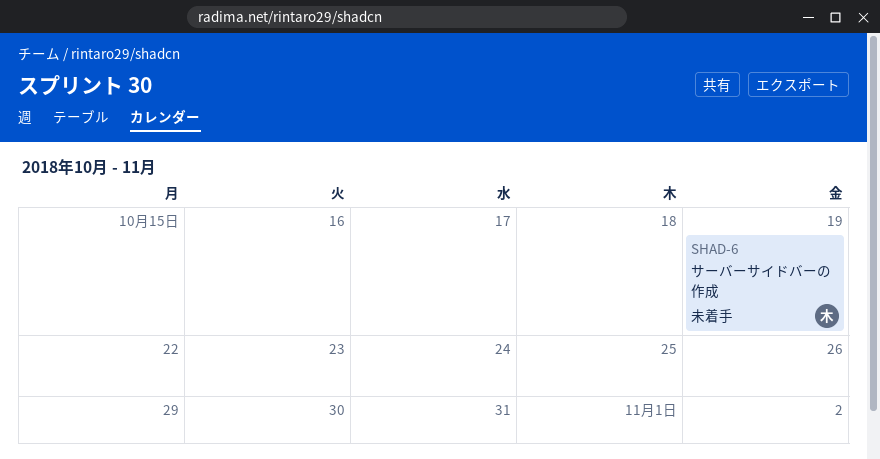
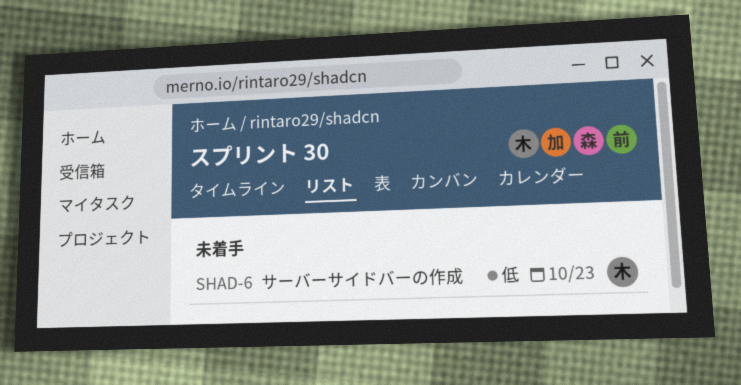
SHAD-6, due: Oct 19 -> Oct 23

